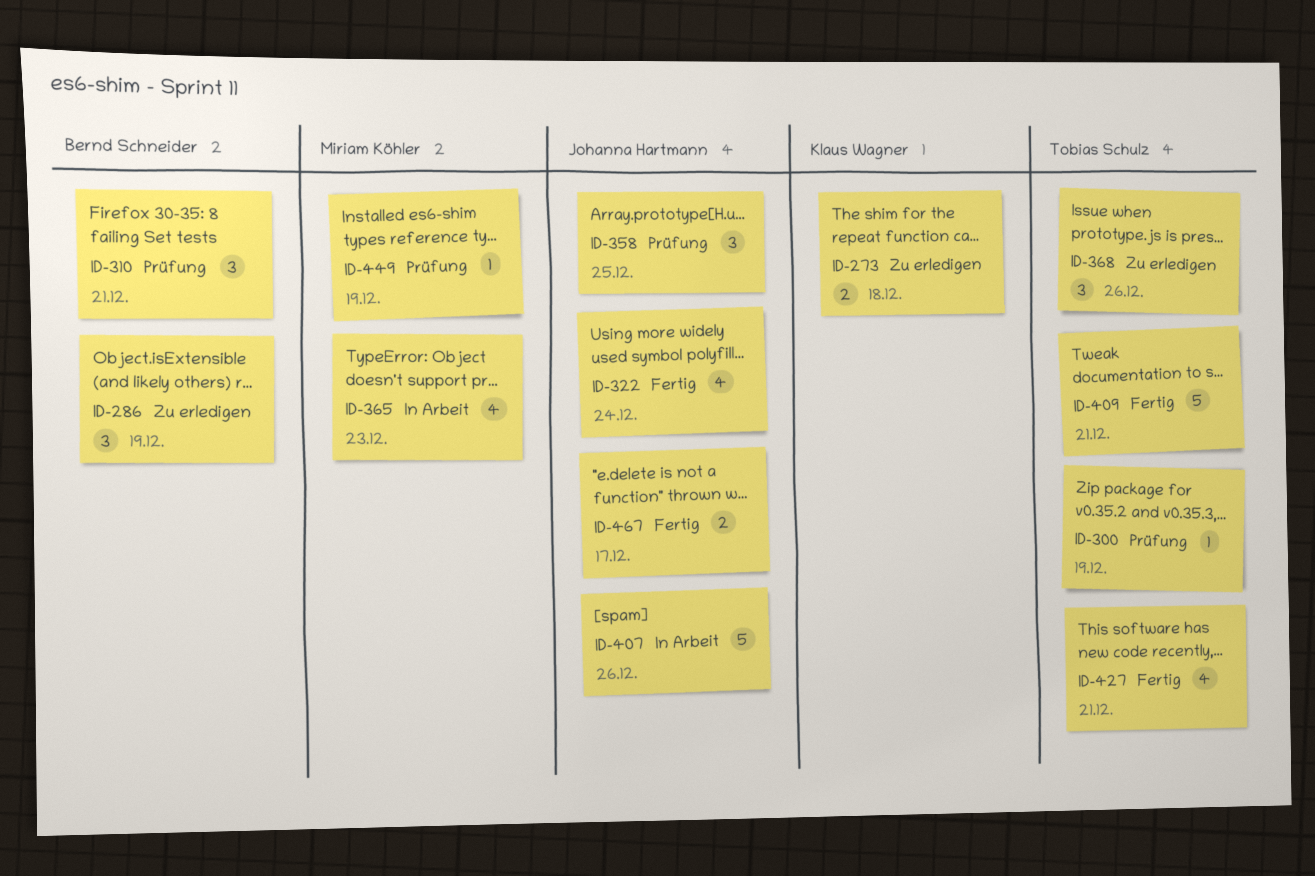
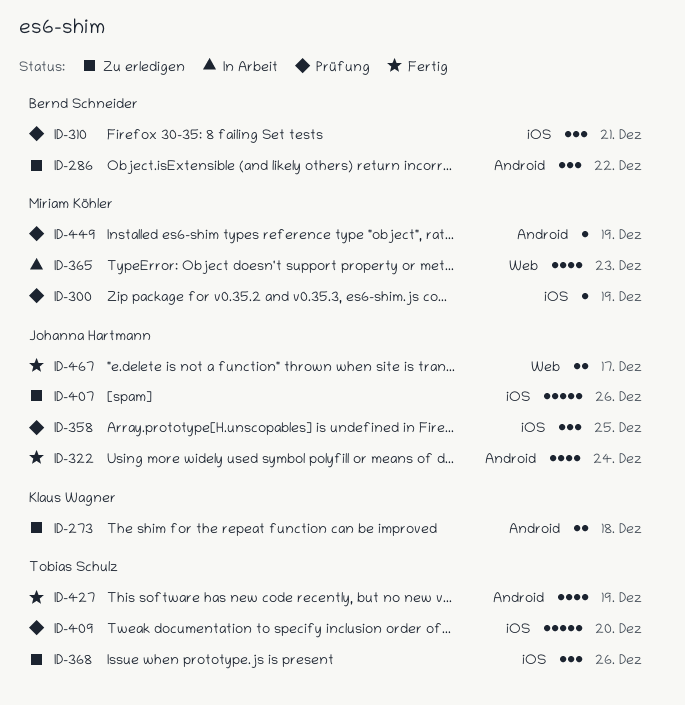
ID-286, due: Dec 19 -> Dec 22
ID-300, owner: Tobias Schulz -> Miriam Köhler
ID-407, status: In Arbeit -> Zu erledigen
ID-409, status: Fertig -> Prüfung
ID-409, due: Dec 21 -> Dec 20
ID-427, due: Dec 21 -> Dec 19

